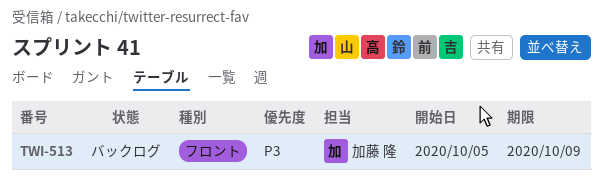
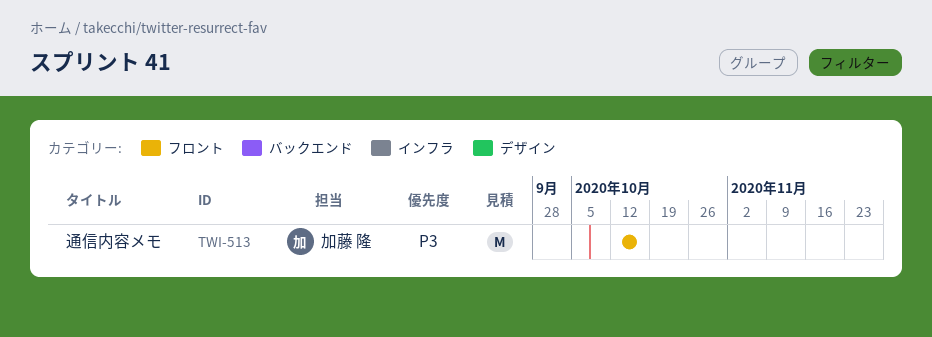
TWI-513, start: Oct 5 -> Oct 12
TWI-513, due: Oct 9 -> Oct 16

